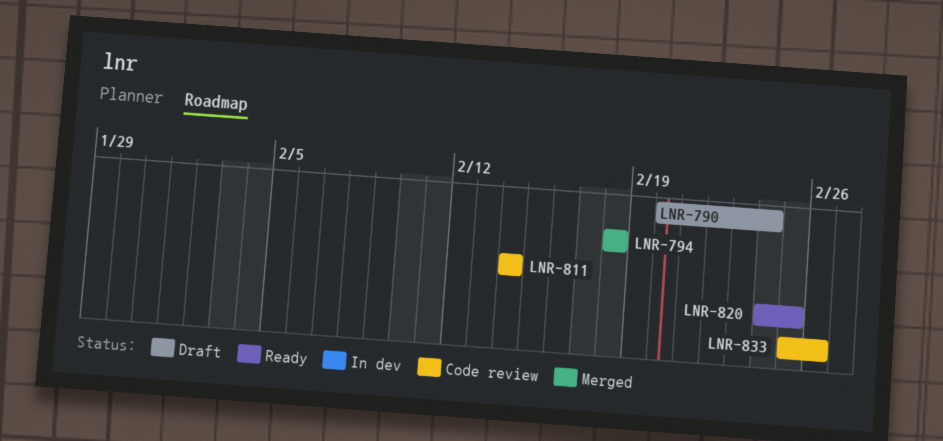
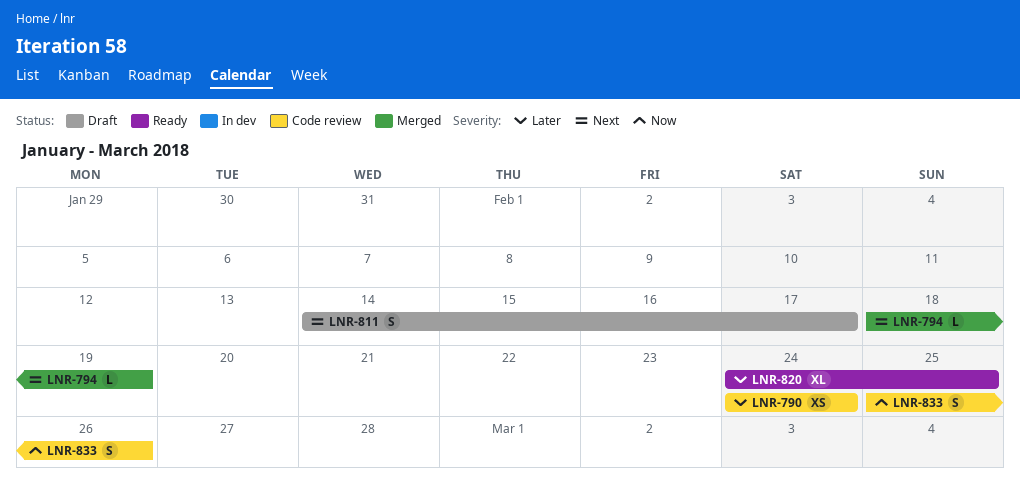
LNR-790, status: Draft -> Code review
LNR-790, start: Feb 20 -> Feb 24
LNR-794, due: Feb 18 -> Feb 19
LNR-811, status: Code review -> Draft
LNR-811, due: Feb 14 -> Feb 17

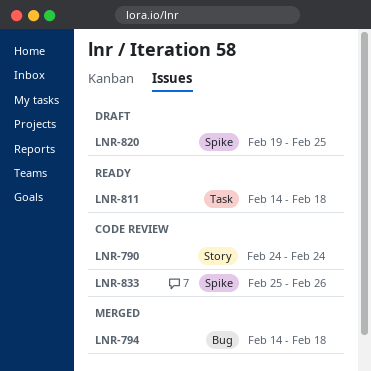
LNR-794, start: Feb 18 -> Feb 14
LNR-794, due: Feb 19 -> Feb 18
LNR-811, status: Draft -> Ready
LNR-811, due: Feb 17 -> Feb 18
LNR-820, status: Ready -> Draft
LNR-820, start: Feb 24 -> Feb 19

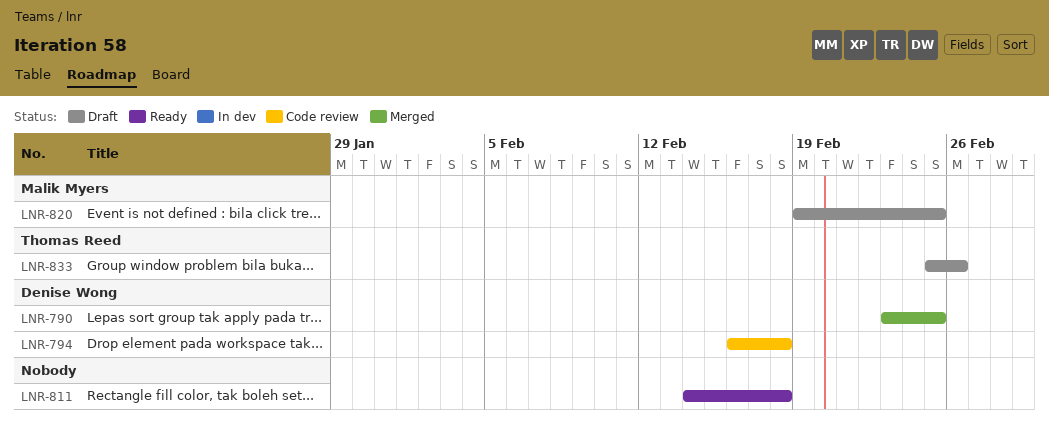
LNR-790, status: Code review -> Merged
LNR-790, start: Feb 24 -> Feb 23
LNR-790, due: Feb 24 -> Feb 25
LNR-794, status: Merged -> Code review
LNR-794, start: Feb 14 -> Feb 16
LNR-833, status: Code review -> Draft

